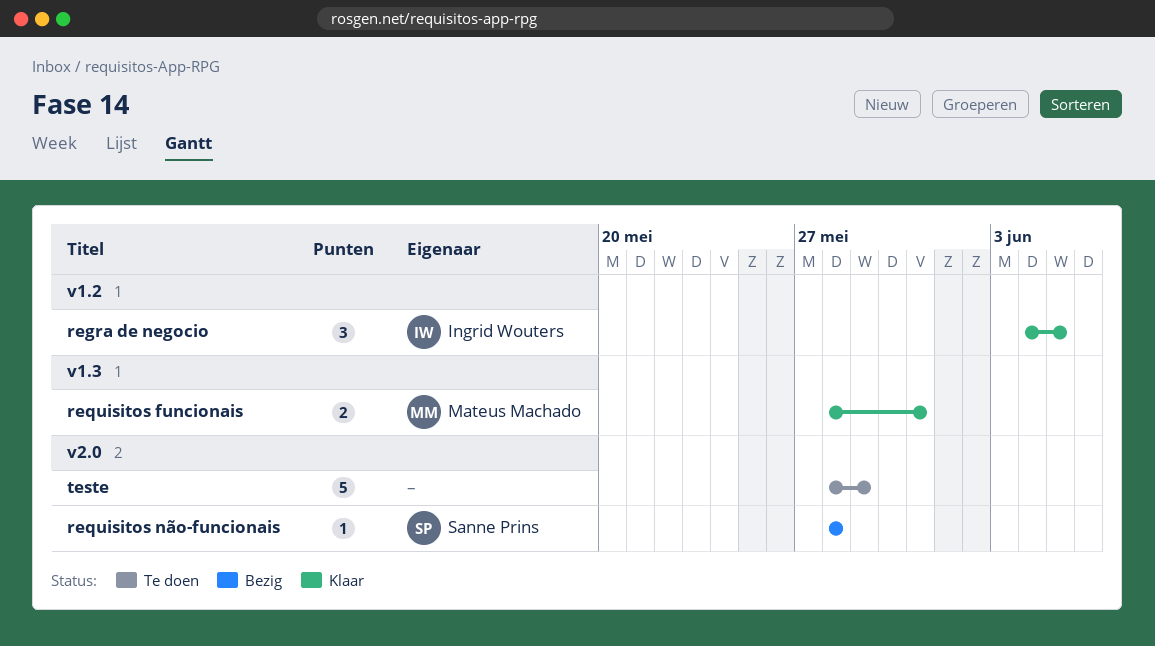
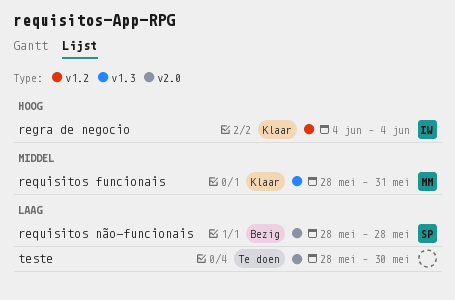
regra de negocio, due: Jun 5 -> Jun 4
teste, due: May 29 -> May 30

